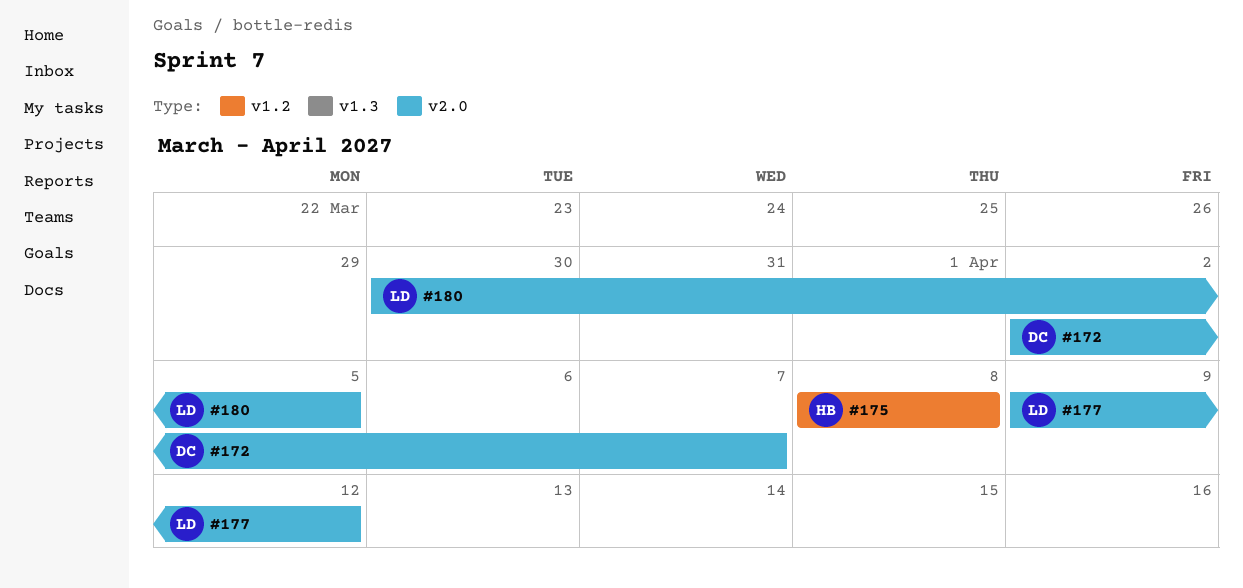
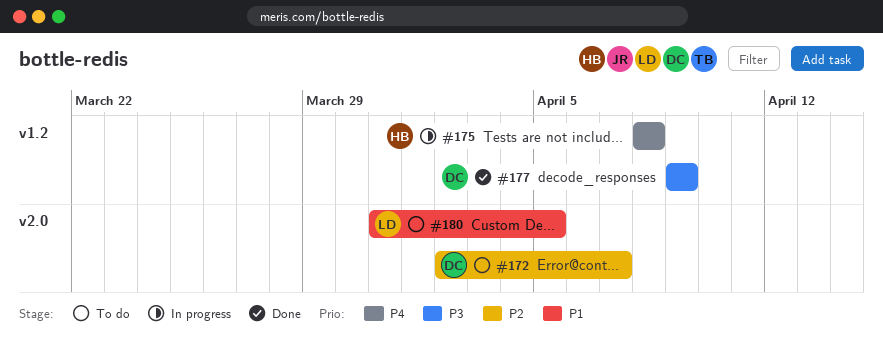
#177, owner: LD -> DC
#177, label: v2.0 -> v1.2
#177, due: Apr 12 -> Apr 9
#180, start: Mar 30 -> Mar 31

